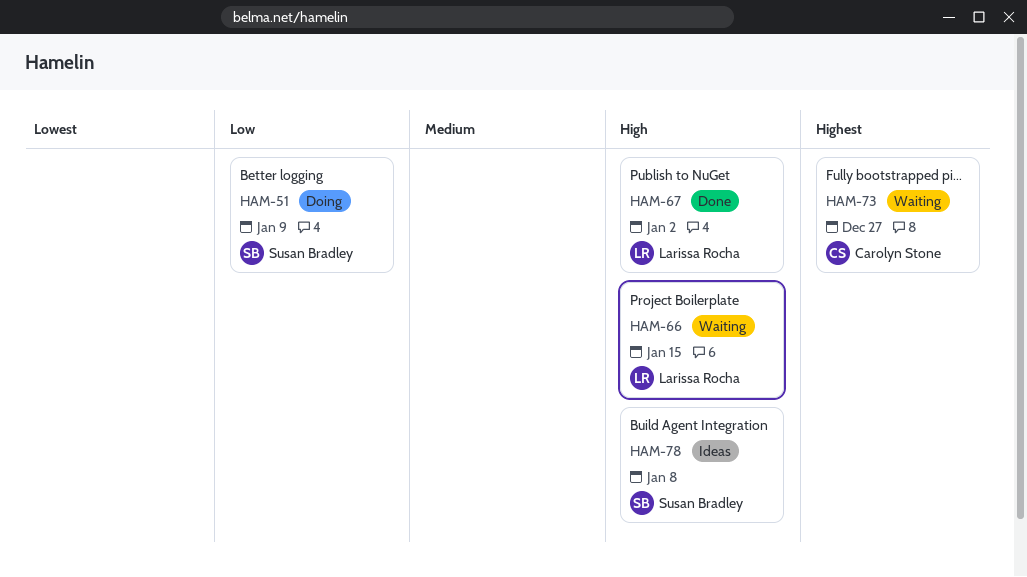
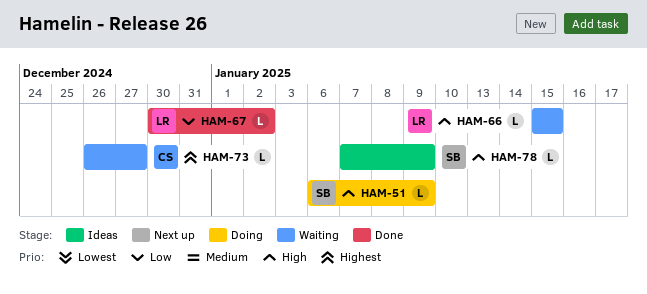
HAM-51, priority: Low -> High
HAM-67, priority: High -> Low
HAM-78, due: Jan 8 -> Jan 9

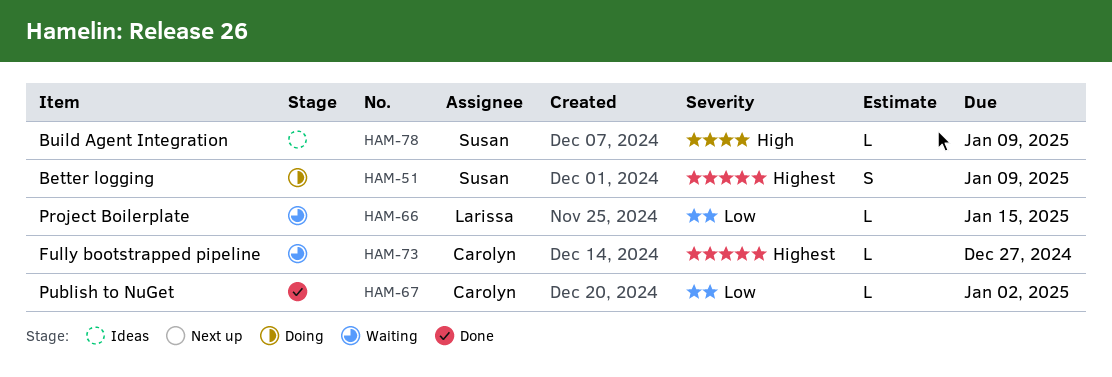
HAM-51, priority: High -> Highest
HAM-51, estimate: L -> S
HAM-66, priority: High -> Low
HAM-67, owner: Larissa -> Carolyn

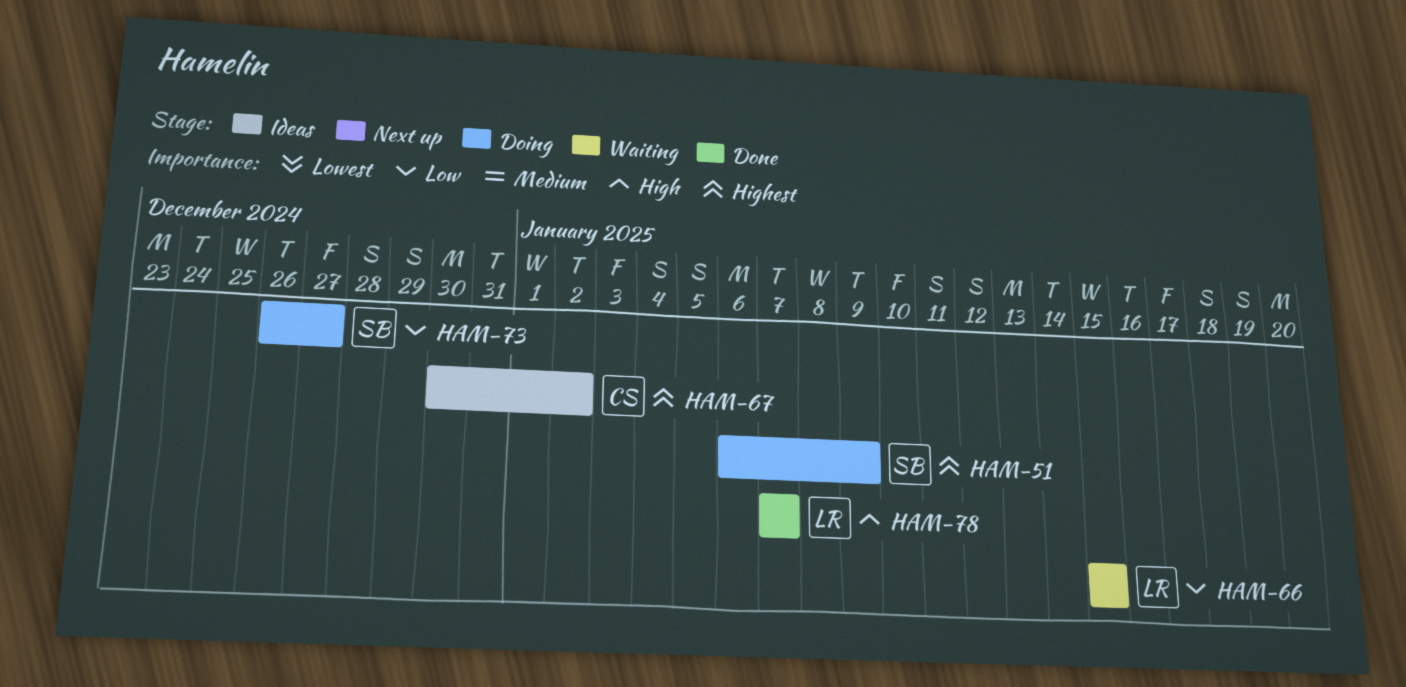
HAM-67, status: Done -> Ideas
HAM-67, priority: Low -> Highest
HAM-73, status: Waiting -> Doing
HAM-73, owner: Carolyn -> Susan
HAM-73, priority: Highest -> Low
HAM-78, status: Ideas -> Done
HAM-78, owner: Susan -> Larissa
HAM-78, due: Jan 9 -> Jan 7

